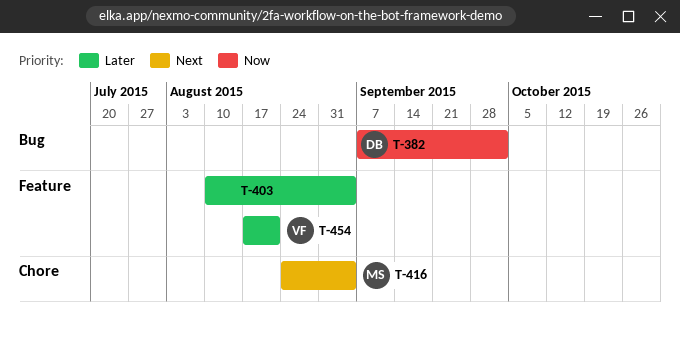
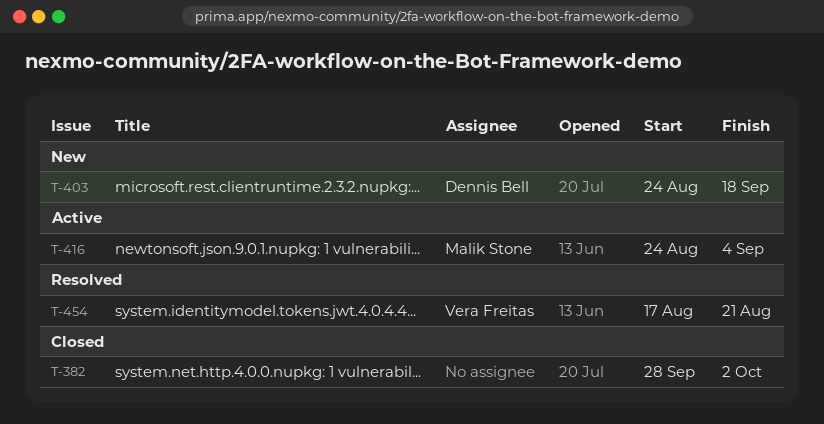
T-382, owner: Dennis Bell -> none
T-382, start: Sep 7 -> Sep 28
T-403, owner: none -> Dennis Bell
T-403, start: Aug 10 -> Aug 24
T-403, due: Sep 4 -> Sep 18

